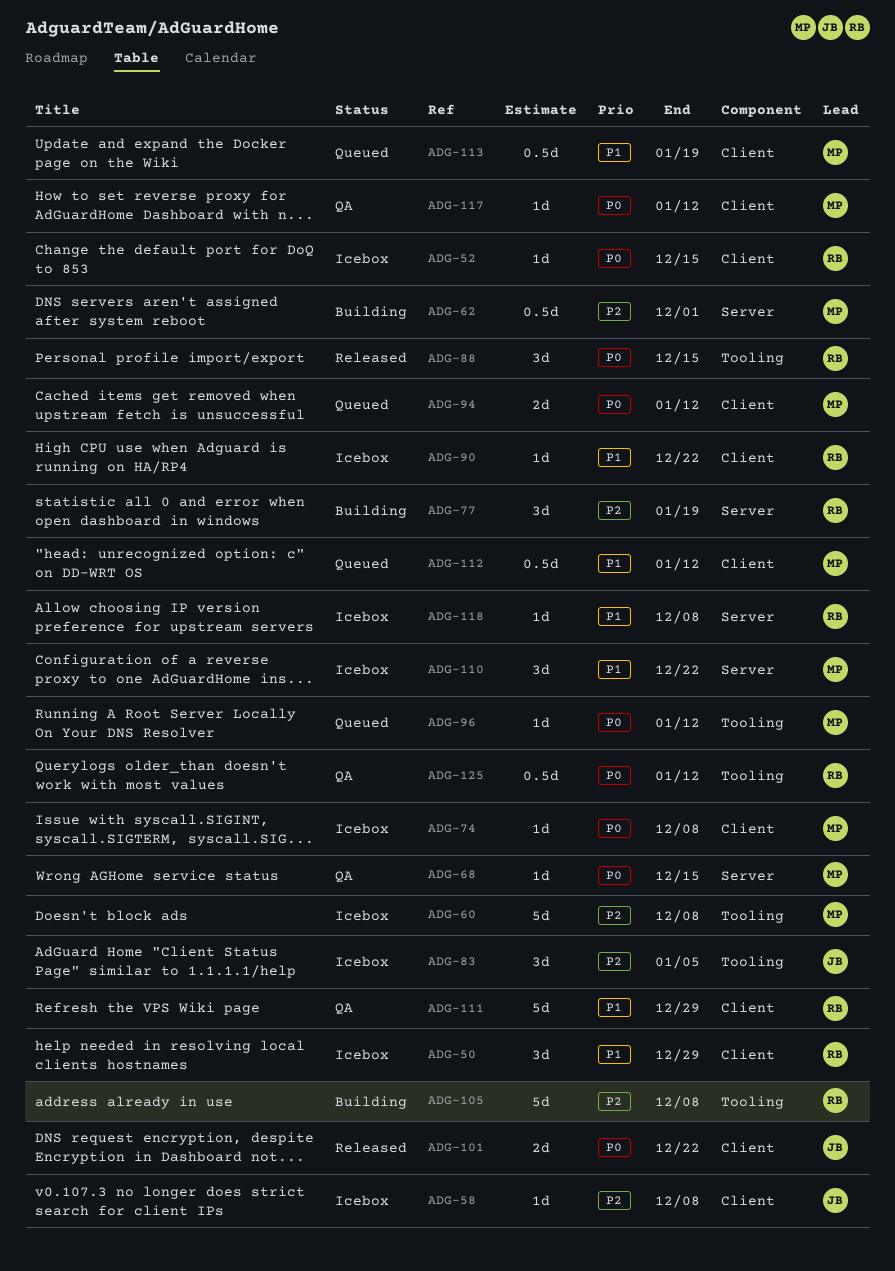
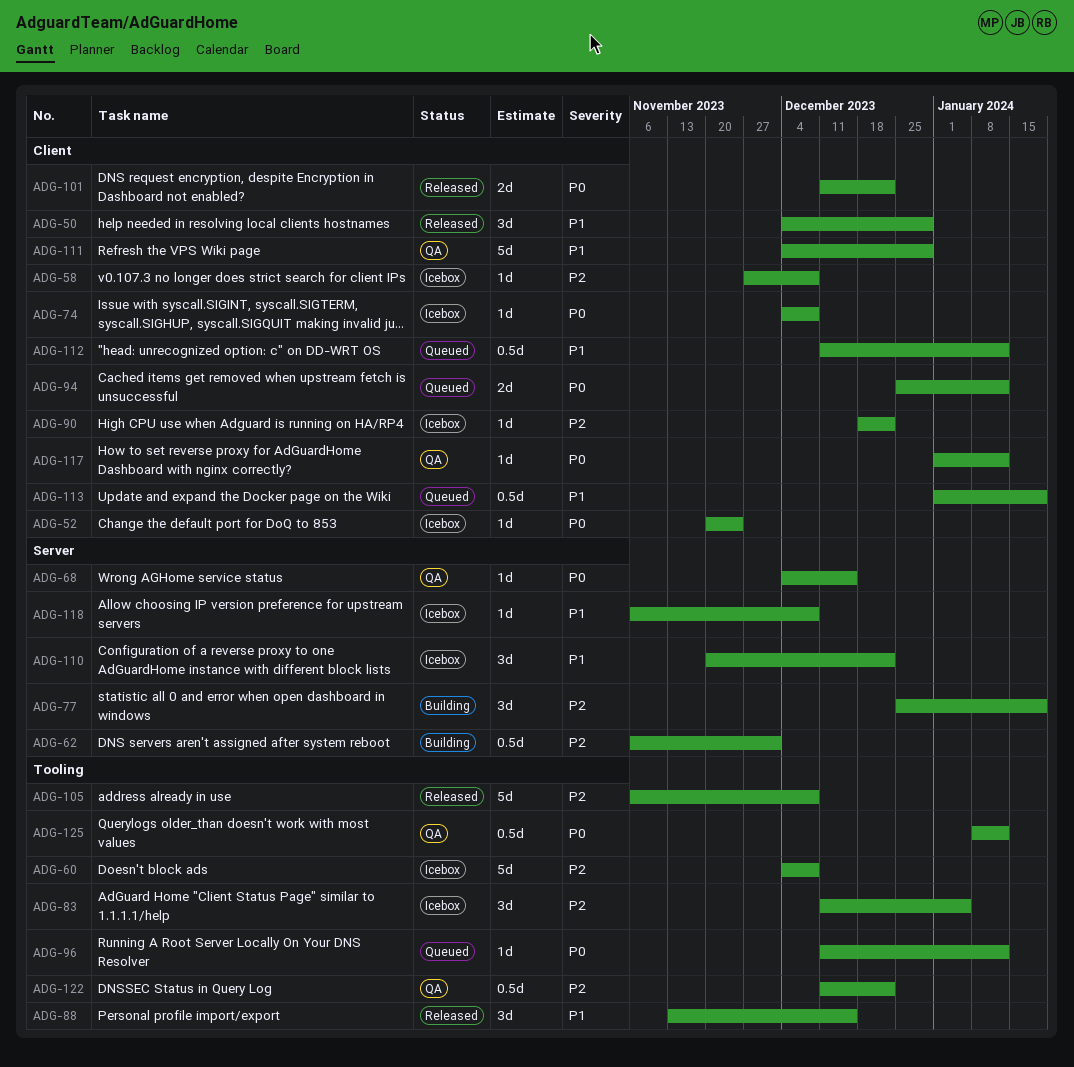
ADG-50, status: Icebox -> Released
ADG-52, due: Dec 15 -> Nov 24
ADG-88, priority: P0 -> P1
ADG-90, priority: P1 -> P2
ADG-105, status: Building -> Released
ADG-122: none -> present

